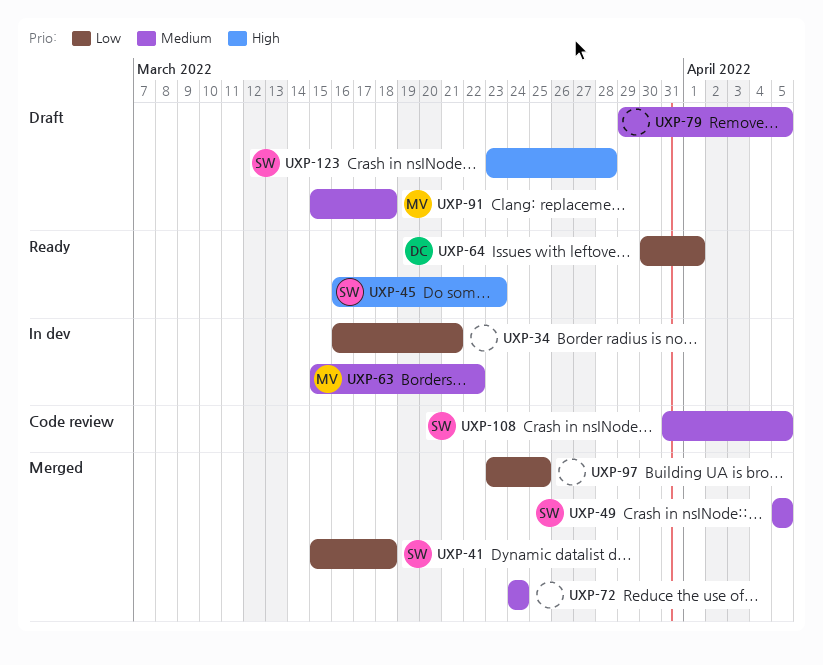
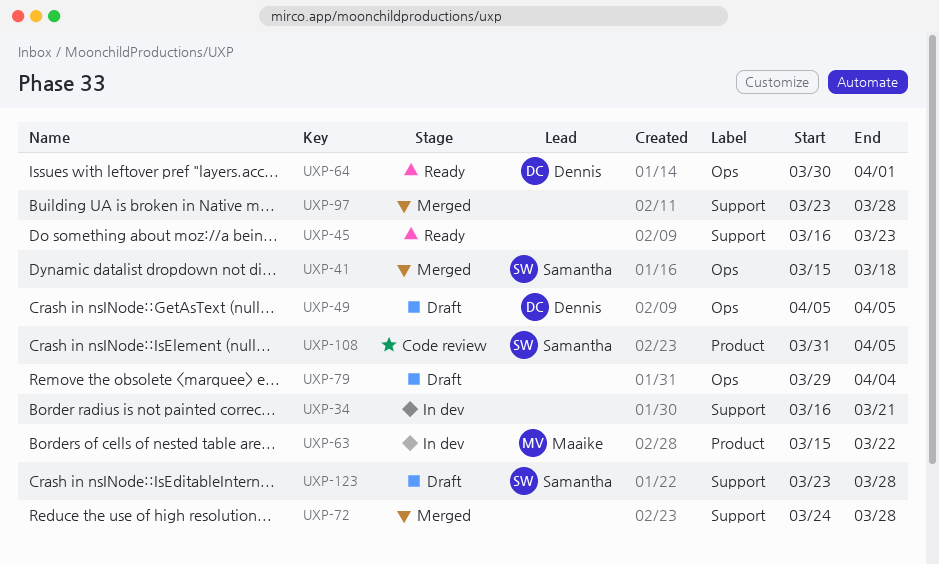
UXP-45, owner: Samantha -> none
UXP-49, status: Merged -> Draft
UXP-49, owner: Samantha -> Dennis
UXP-72, due: Mar 24 -> Mar 28
UXP-79, due: Apr 5 -> Apr 4
UXP-91: present -> none
UXP-97, due: Mar 25 -> Mar 28

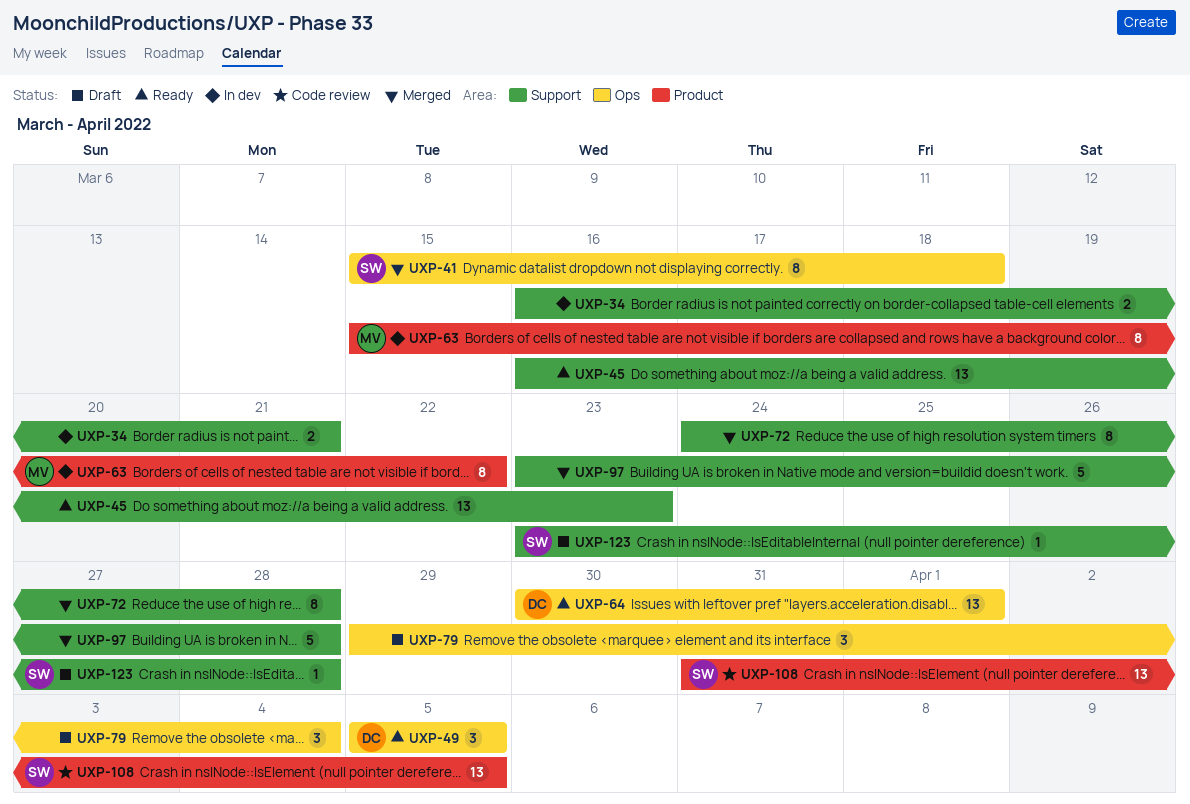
UXP-49, status: Draft -> Ready

